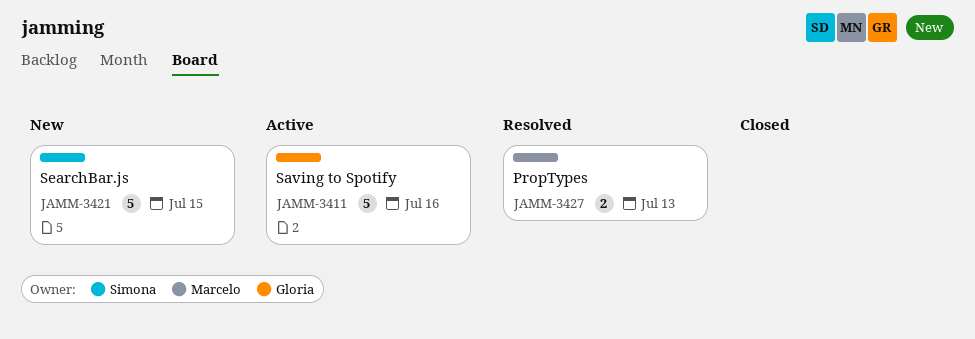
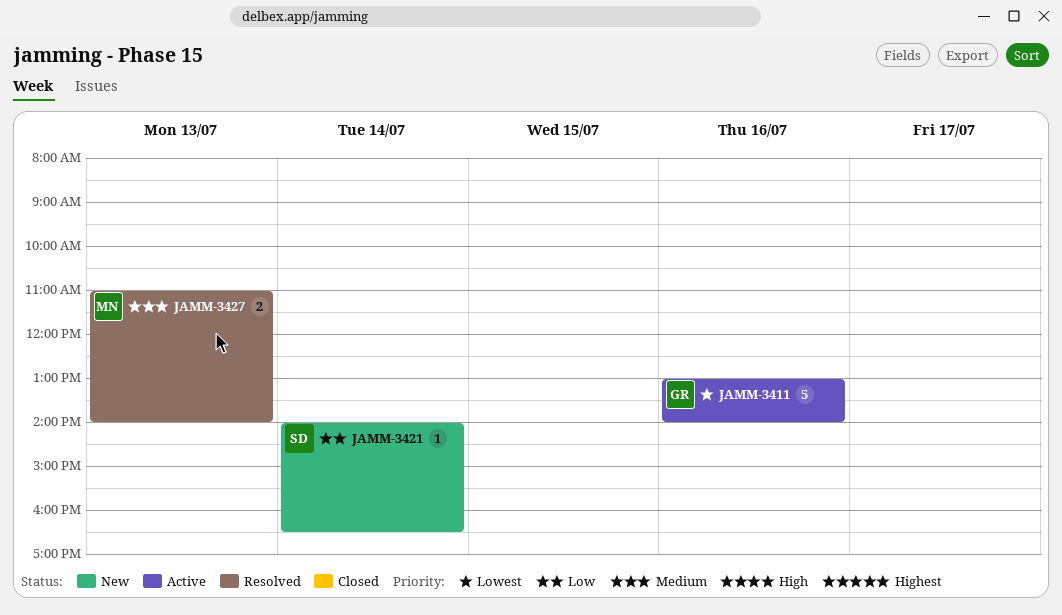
JAMM-3421, estimate: 5 -> 1
JAMM-3421, day: Jul 15 -> Jul 14

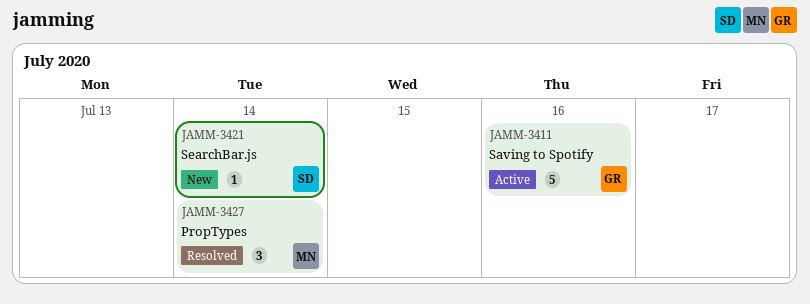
JAMM-3427, estimate: 2 -> 3
JAMM-3427, day: Jul 13 -> Jul 14

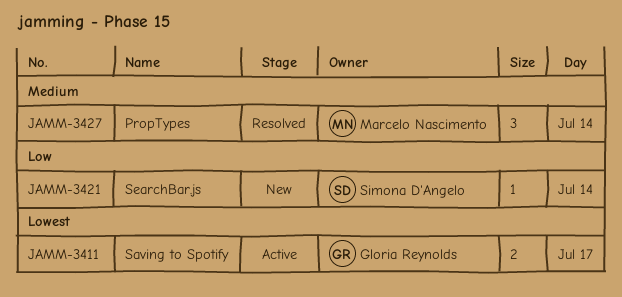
JAMM-3411, estimate: 5 -> 2
JAMM-3411, day: Jul 16 -> Jul 17

